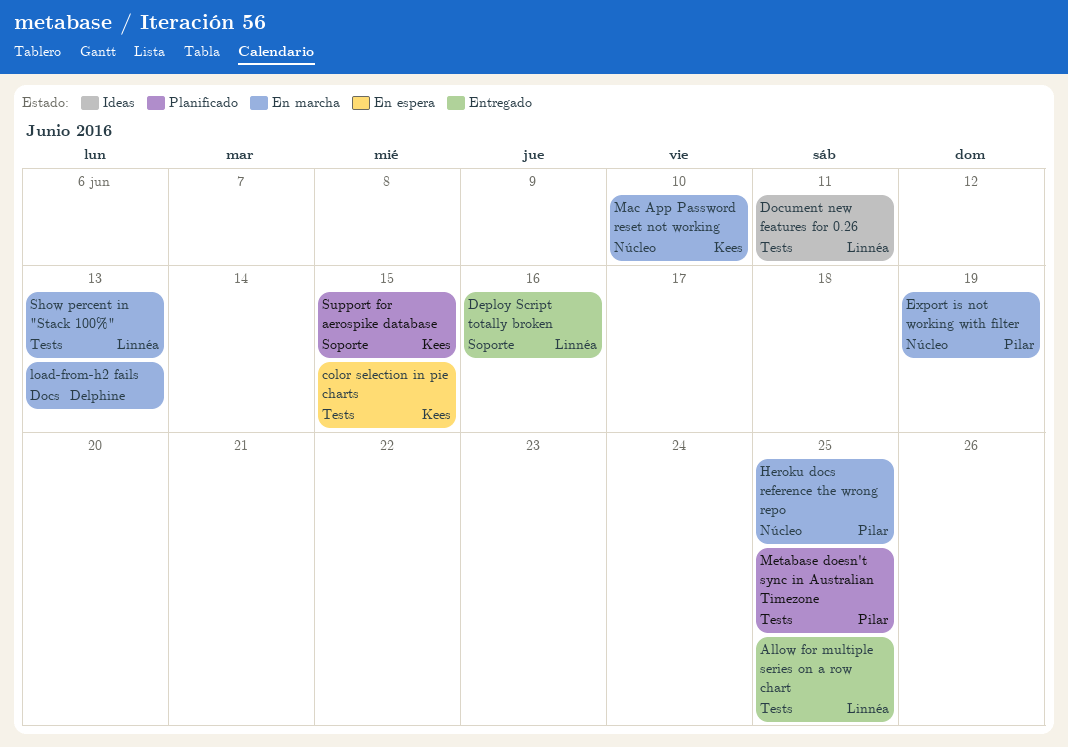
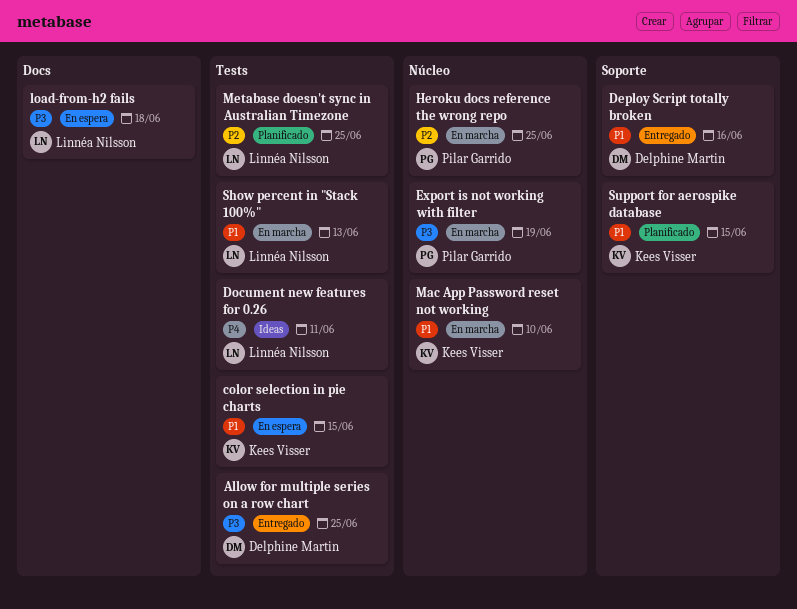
Allow for multiple series on a row chart, owner: Linnéa Nilsson -> Delphine Martin
Deploy Script totally broken, owner: Linnéa Nilsson -> Delphine Martin
load-from-h2 fails, status: En marcha -> En espera
load-from-h2 fails, owner: Delphine Martin -> Linnéa Nilsson
load-from-h2 fails, due: Jun 13 -> Jun 18
Metabase doesn't sync in Australian Timezone, owner: Pilar Garrido -> Linnéa Nilsson

